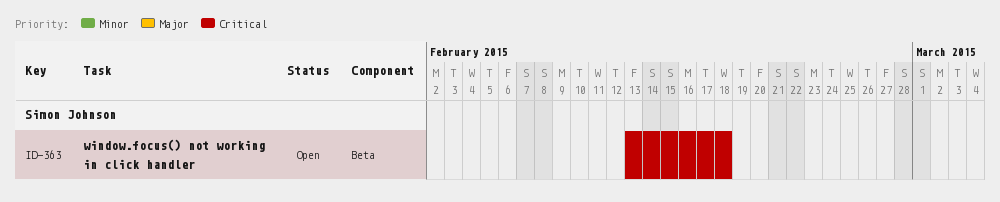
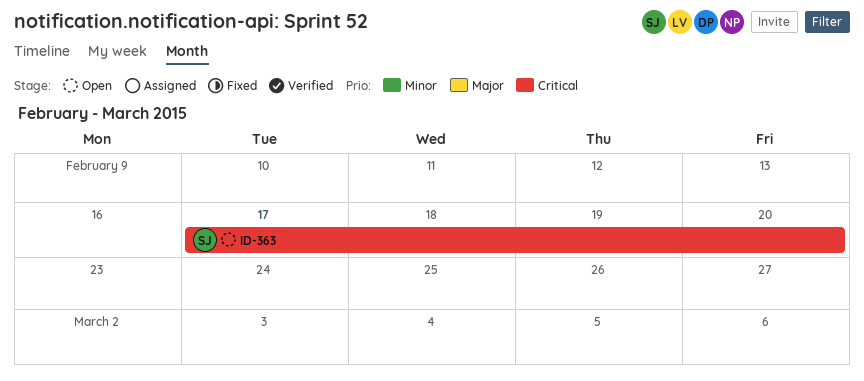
ID-363, start: Feb 13 -> Feb 17
ID-363, due: Feb 18 -> Feb 20

